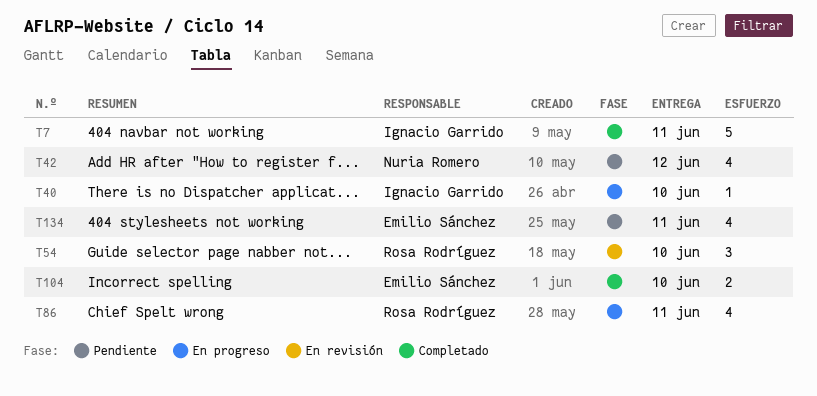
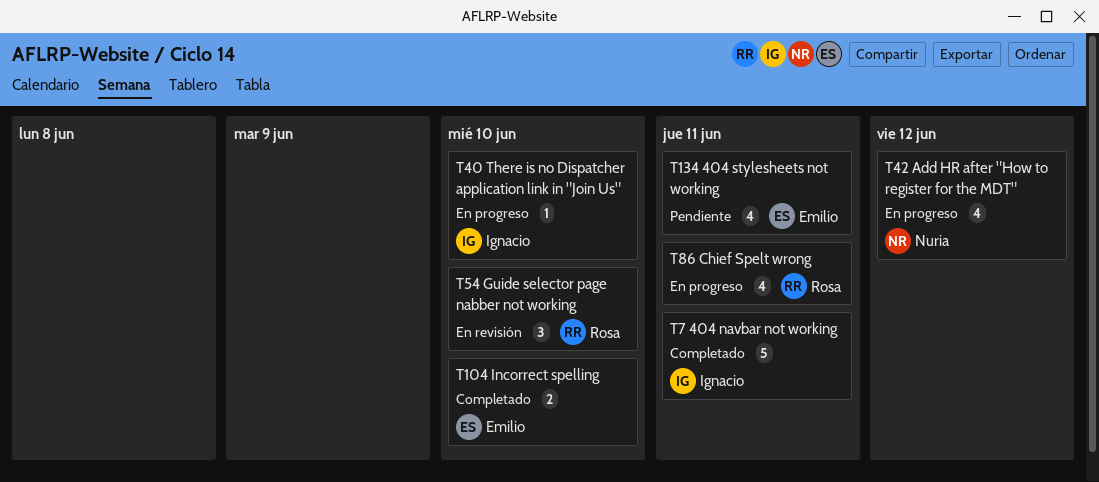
T42, status: Pendiente -> En progreso

